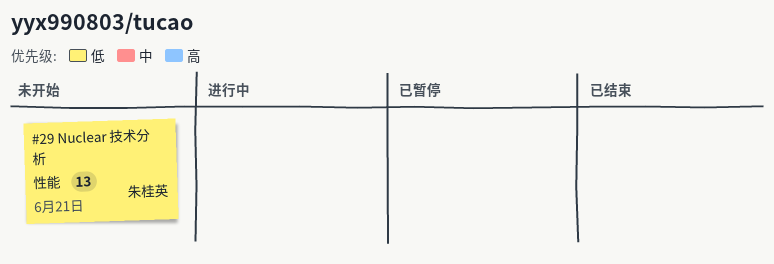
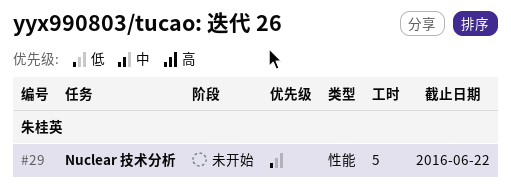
#29, estimate: 13 -> 5
#29, due: Jun 21 -> Jun 22

